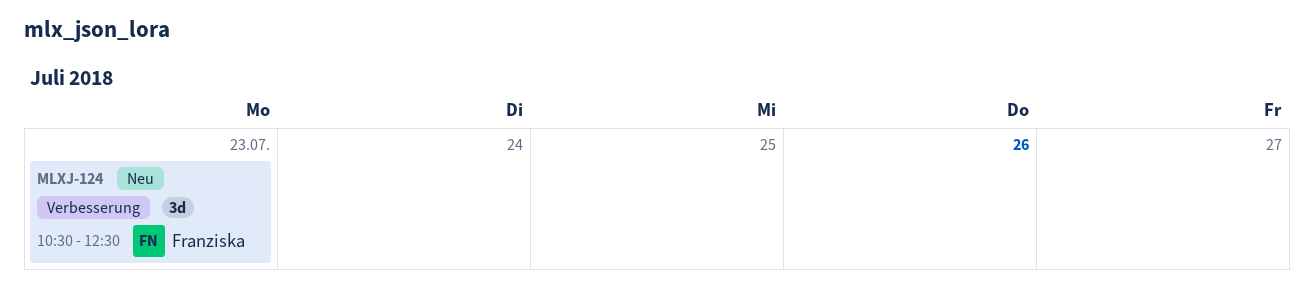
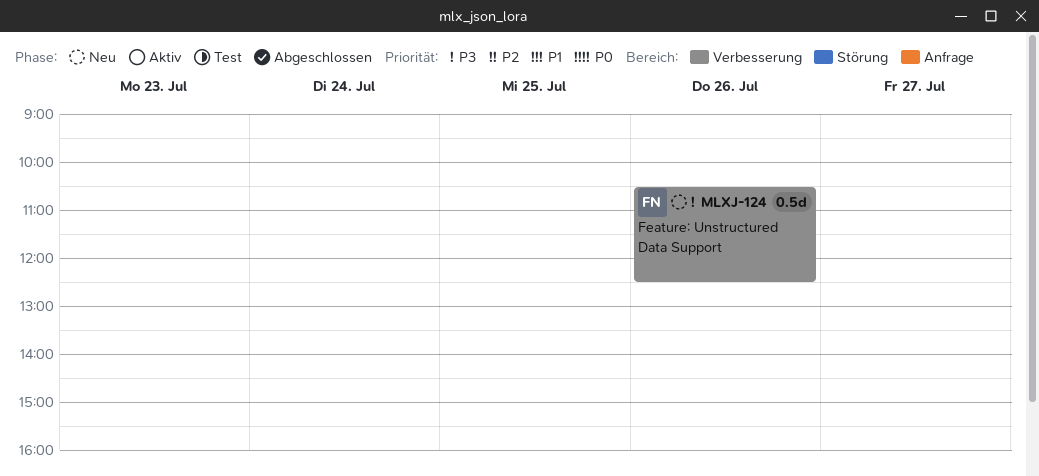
MLXJ-124, estimate: 3d -> 0.5d
MLXJ-124, day: Jul 23 -> Jul 26

